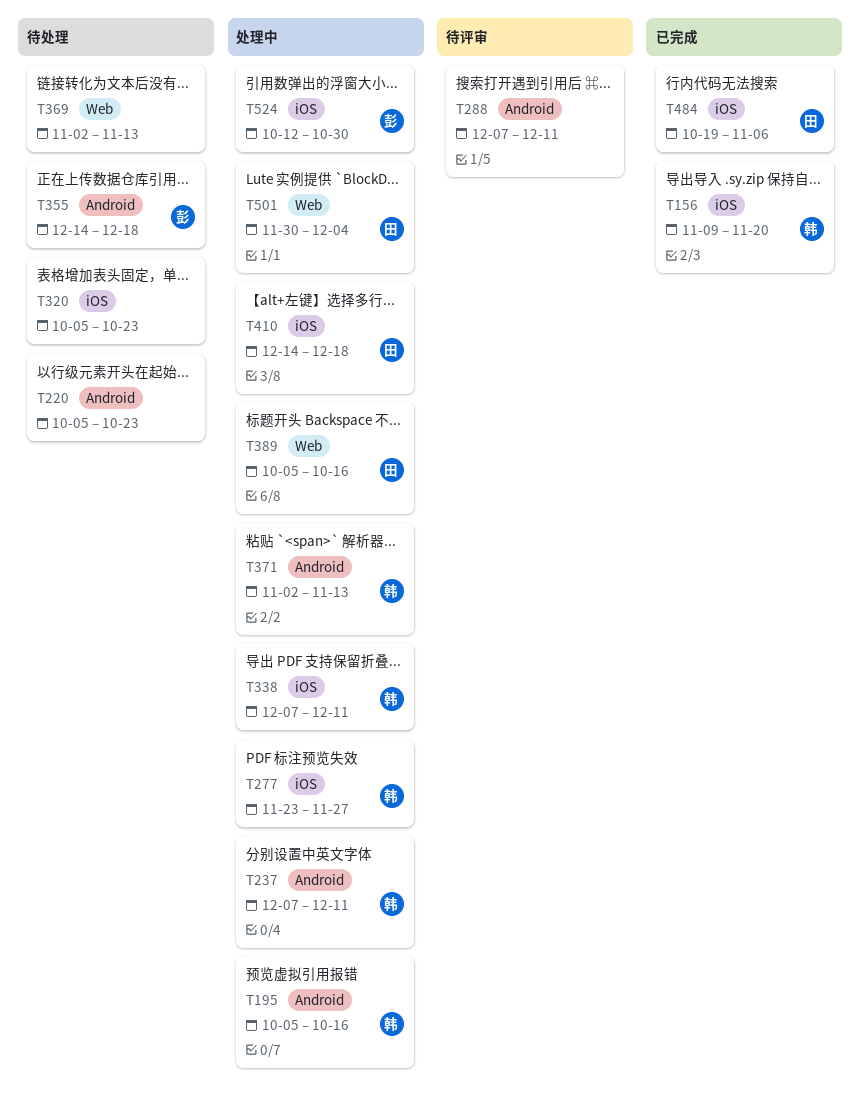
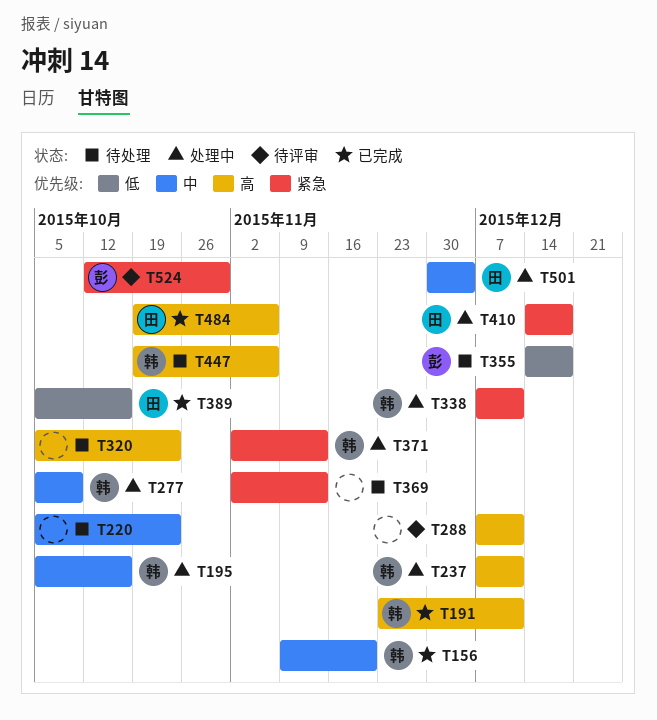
T191: none -> present
T277, start: Nov 23 -> Oct 5
T277, due: Nov 27 -> Oct 9
T389, status: 处理中 -> 已完成
T447: none -> present
T524, status: 处理中 -> 待评审

